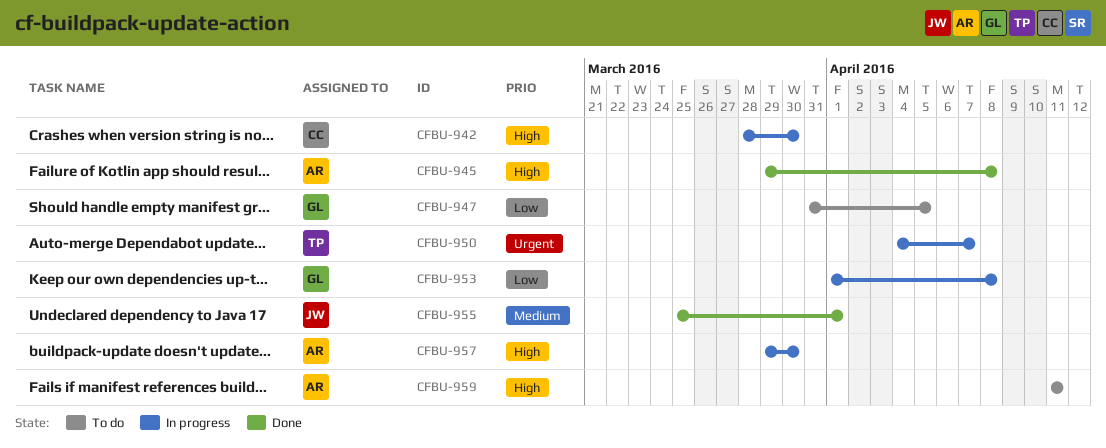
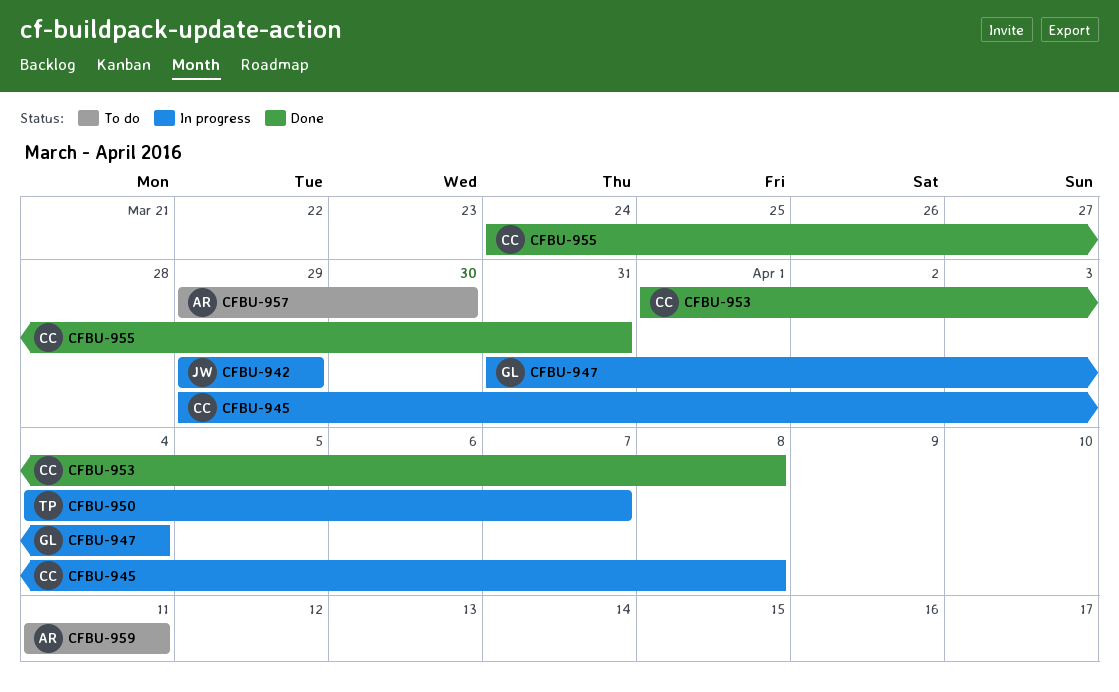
CFBU-942, owner: CC -> JW
CFBU-942, start: Mar 28 -> Mar 29
CFBU-942, due: Mar 30 -> Mar 29
CFBU-945, status: Done -> In progress
CFBU-945, owner: AR -> CC
CFBU-947, status: To do -> In progress
CFBU-947, due: Apr 5 -> Apr 4
CFBU-953, status: In progress -> Done
CFBU-953, owner: GL -> CC
CFBU-955, owner: JW -> CC
CFBU-955, start: Mar 25 -> Mar 24
CFBU-955, due: Apr 1 -> Mar 31
CFBU-957, status: In progress -> To do

